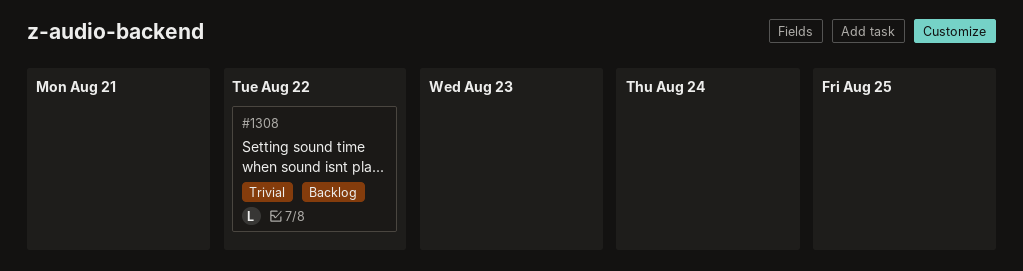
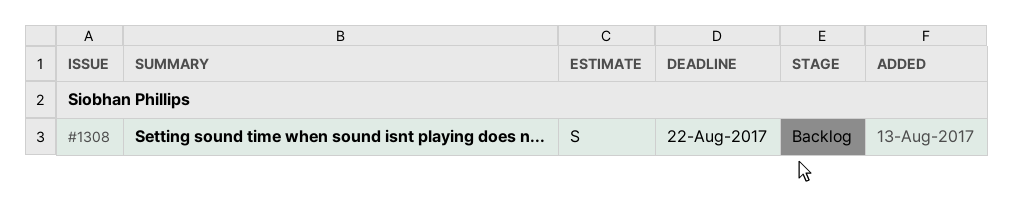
#1308, estimate: L -> S

